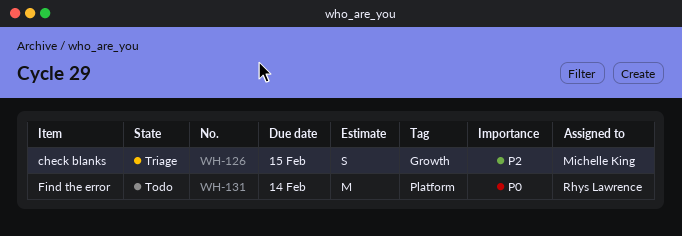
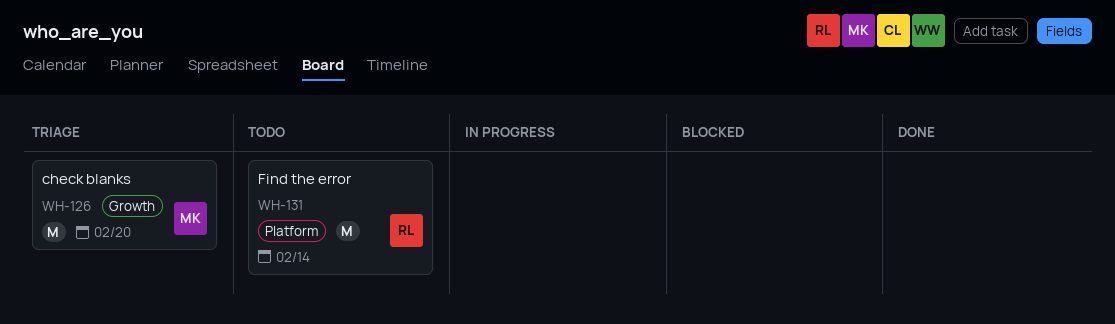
WH-126, estimate: S -> M
WH-126, due: Feb 15 -> Feb 20

